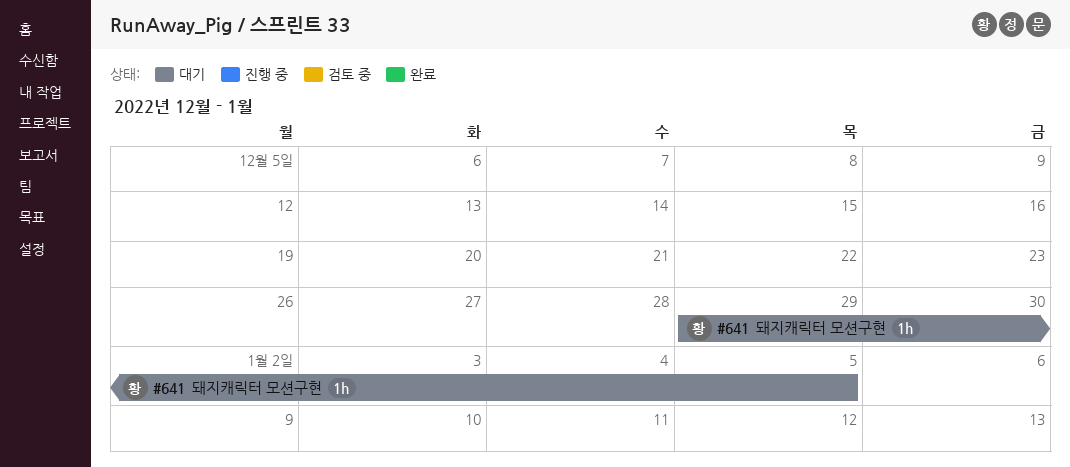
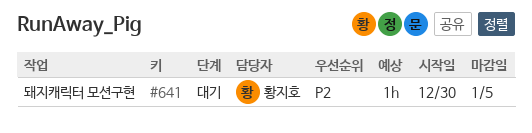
#641, start: Dec 29 -> Dec 30

